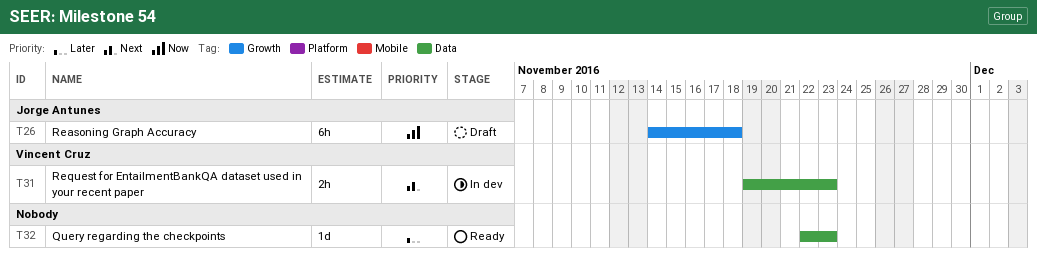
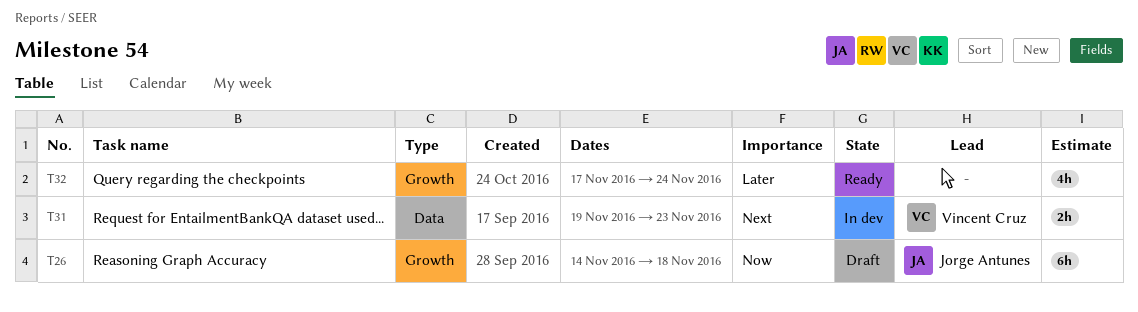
T32, label: Data -> Growth
T32, estimate: 1d -> 4h
T32, start: Nov 22 -> Nov 17
T32, due: Nov 23 -> Nov 24

